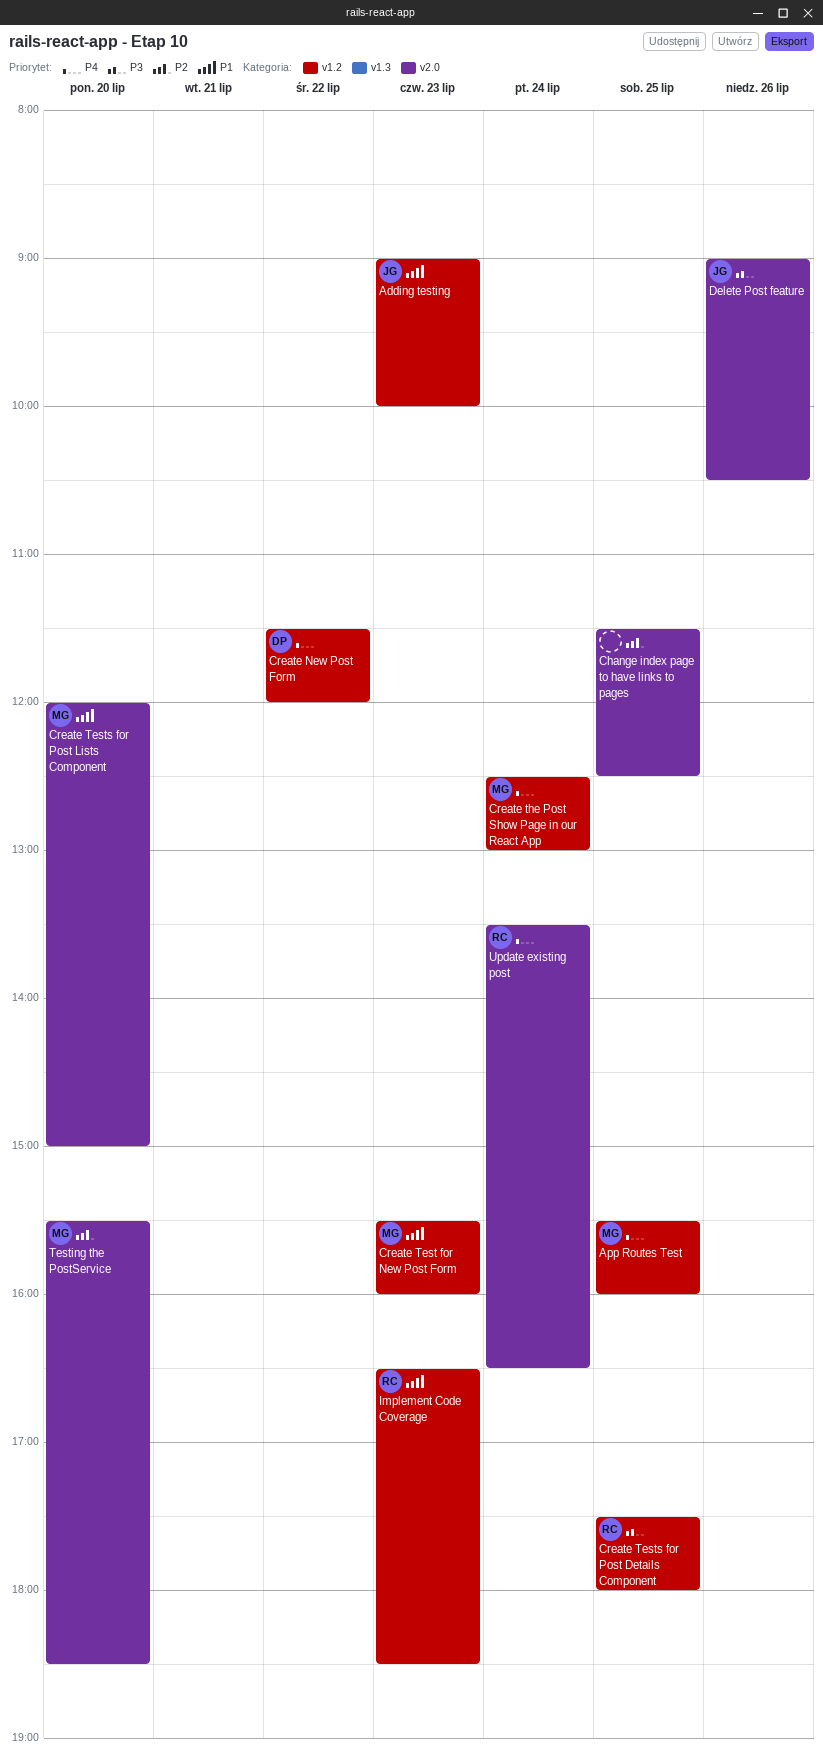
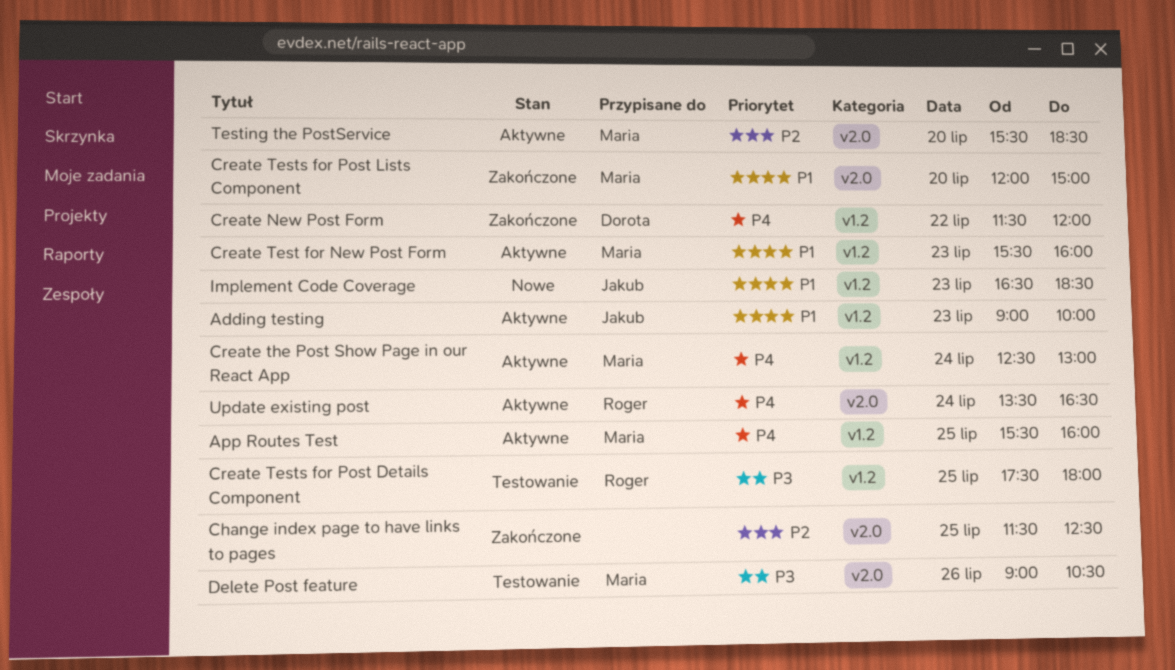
Delete Post feature, owner: Jakub -> Maria
Implement Code Coverage, owner: Roger -> Jakub

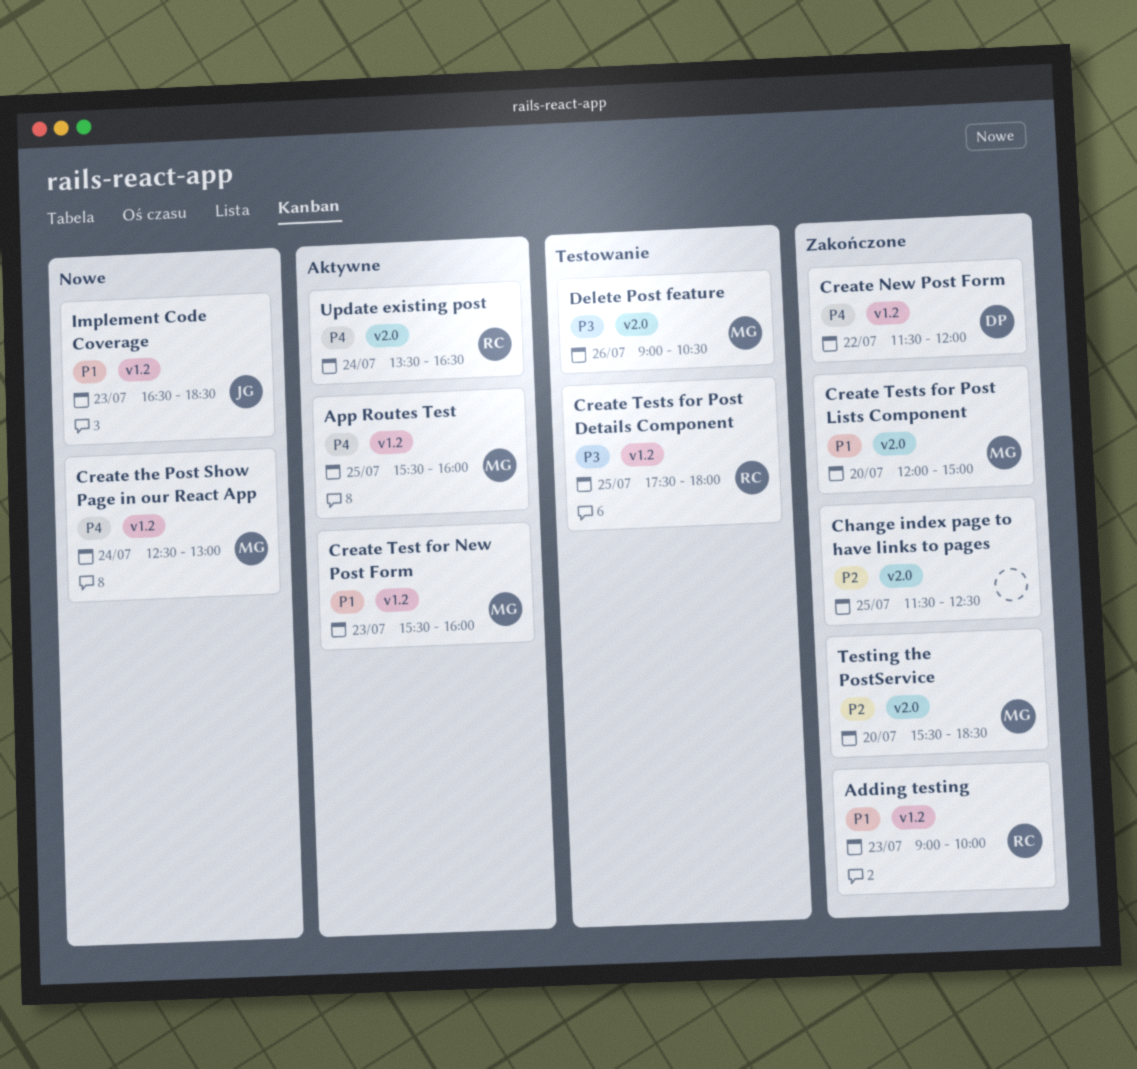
Adding testing, status: Aktywne -> Zakończone
Adding testing, owner: Jakub -> Roger
Create the Post Show Page in our React App, status: Aktywne -> Nowe
Testing the PostService, status: Aktywne -> Zakończone

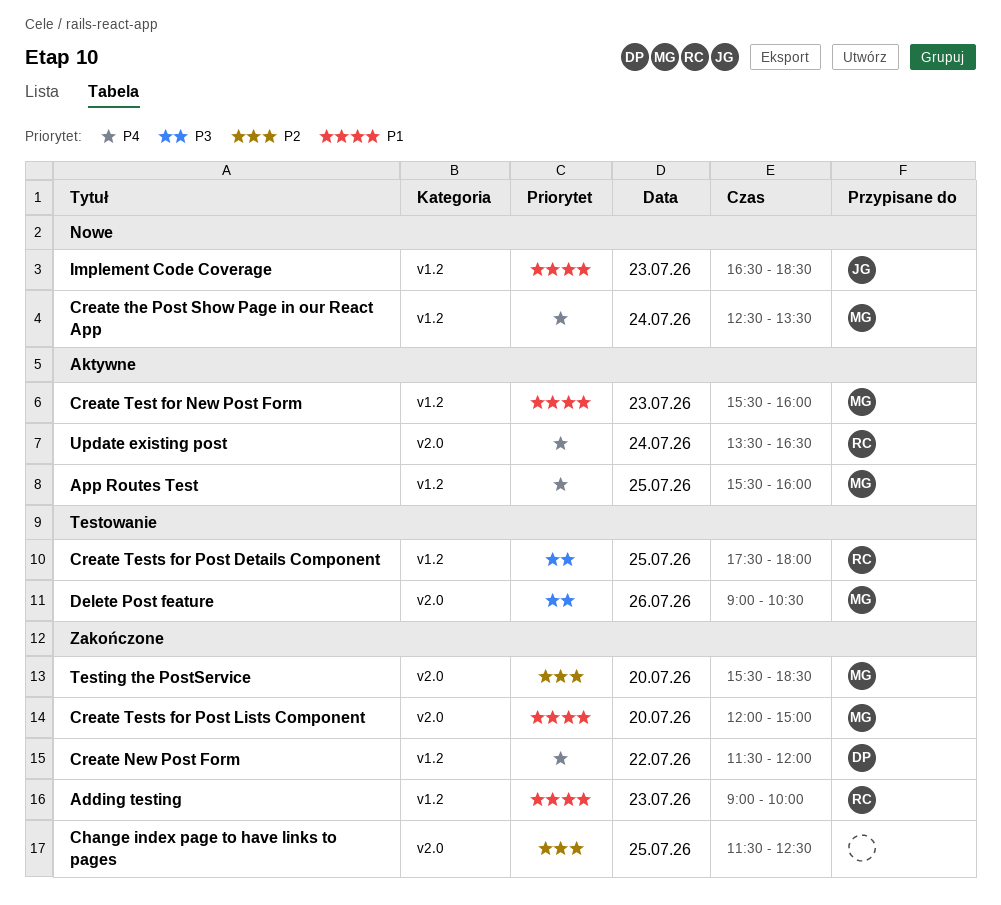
Create the Post Show Page in our React App, ends: 13:00 -> 13:30

